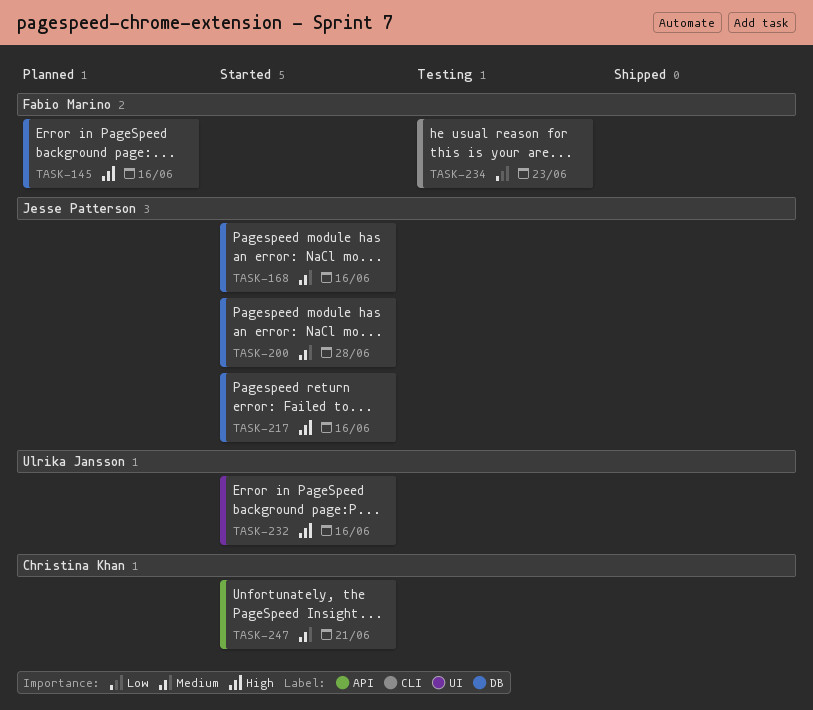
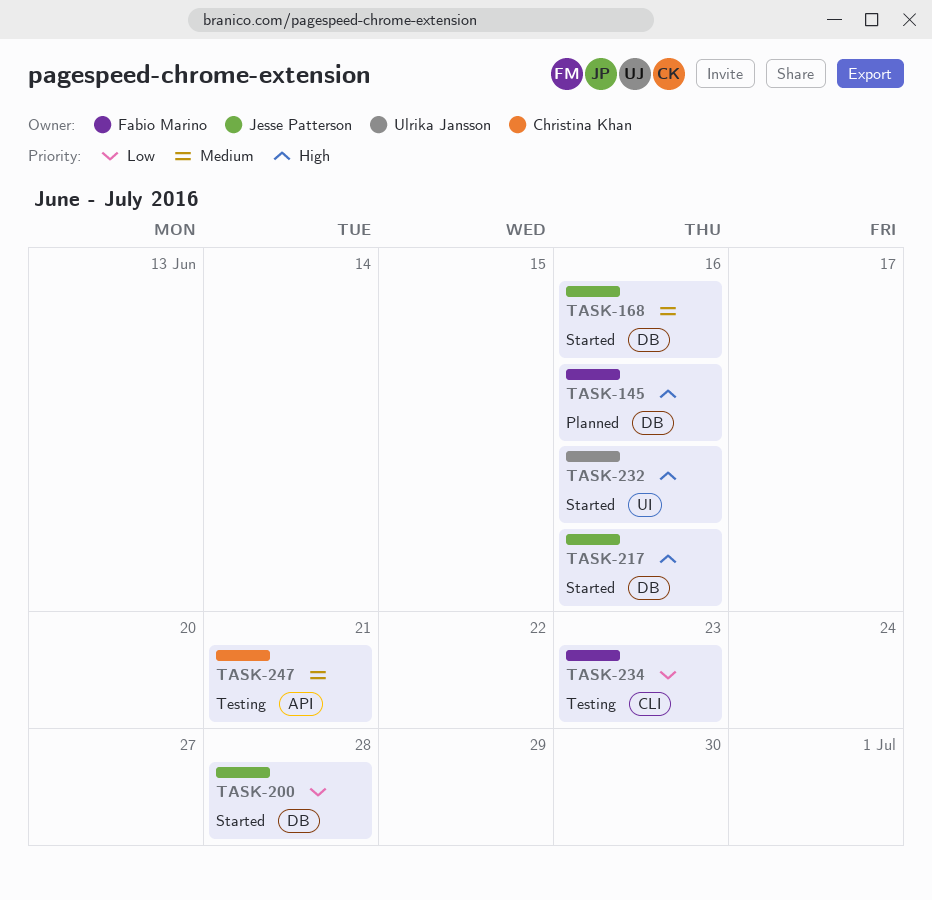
TASK-200, priority: Medium -> Low
TASK-247, status: Started -> Testing

